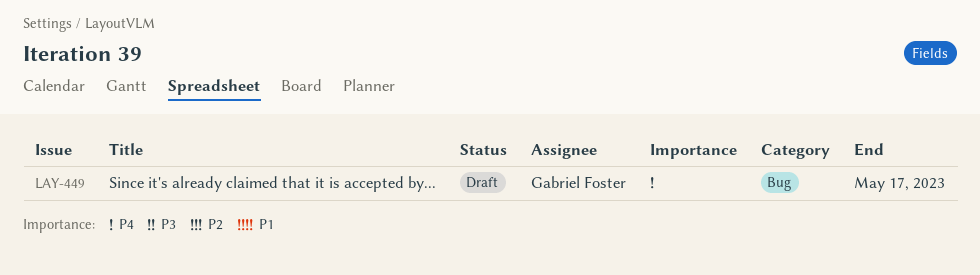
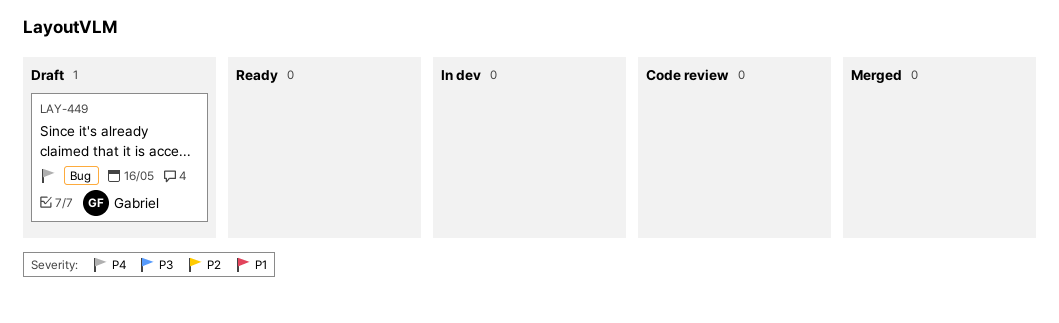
LAY-449, due: May 17 -> May 16

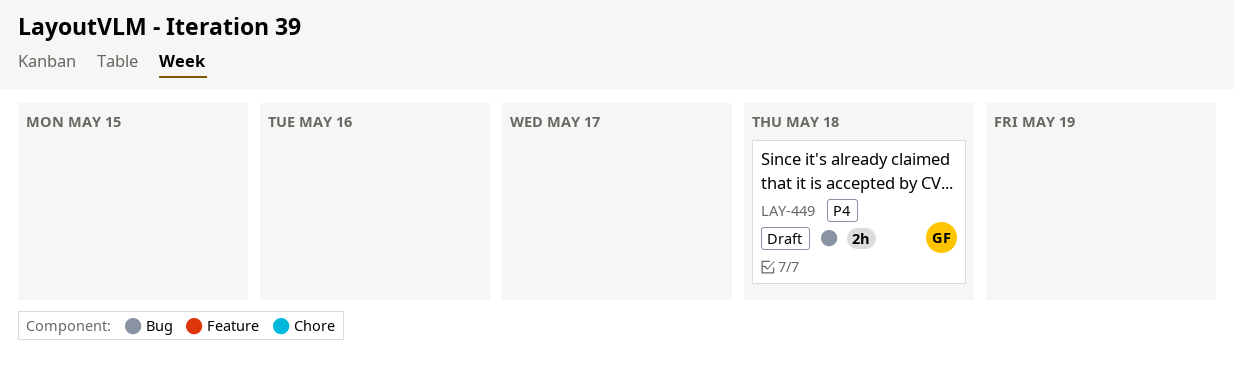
LAY-449, due: May 16 -> May 18

